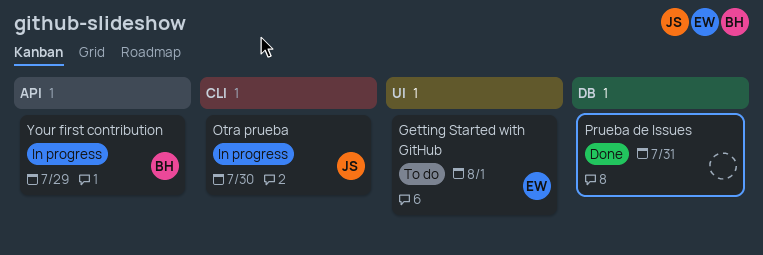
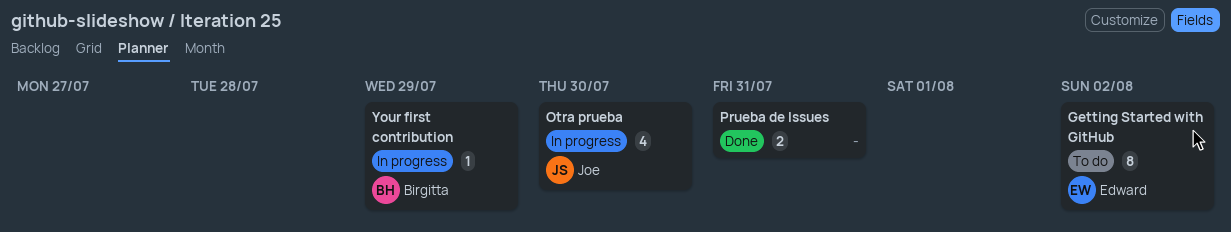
Getting Started with GitHub, due: Aug 1 -> Aug 2

